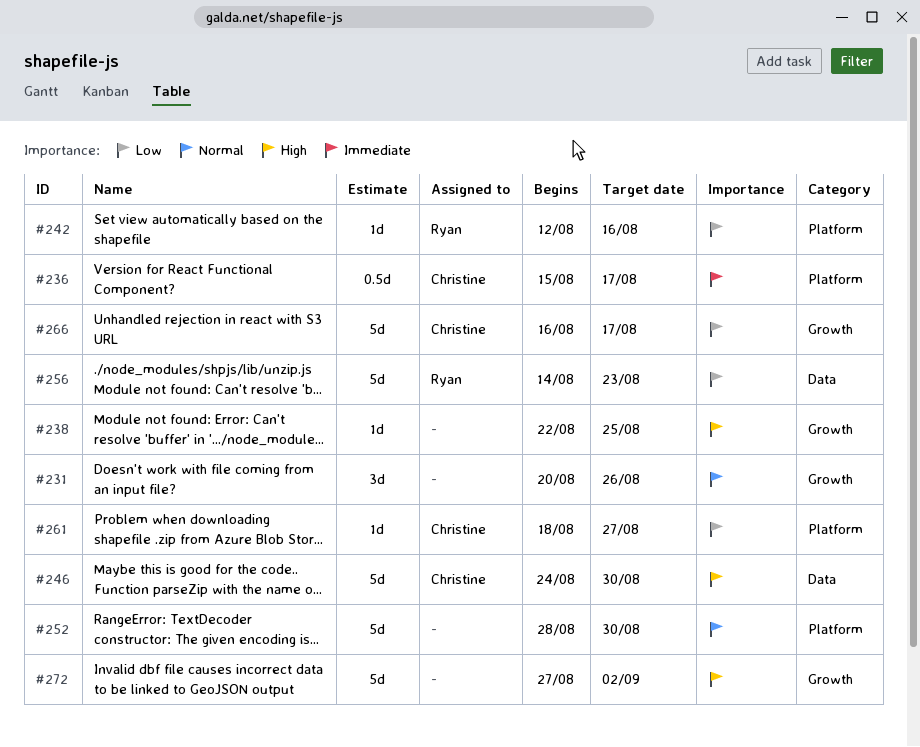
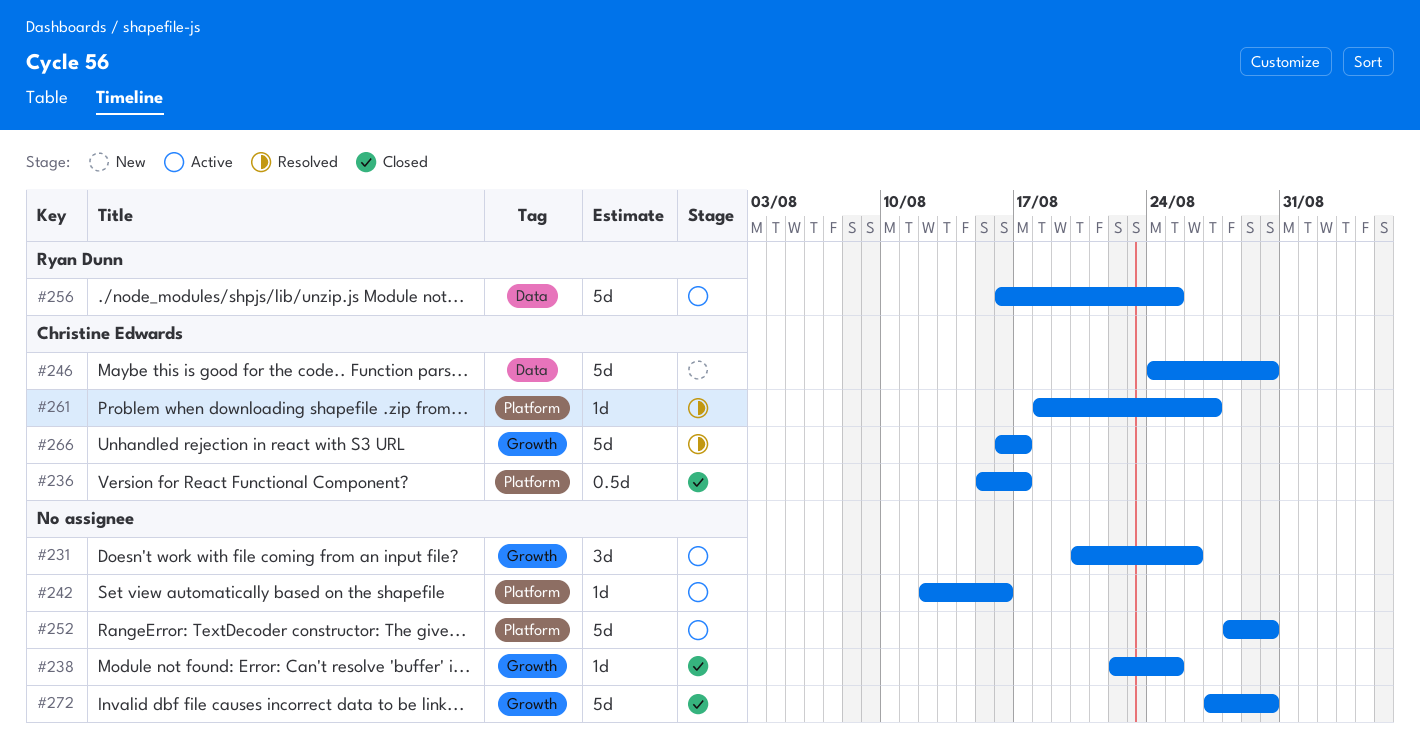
#242, owner: Ryan Dunn -> none
#256, start: Aug 14 -> Aug 16
#256, due: Aug 23 -> Aug 25
#272, due: Sep 2 -> Aug 30

